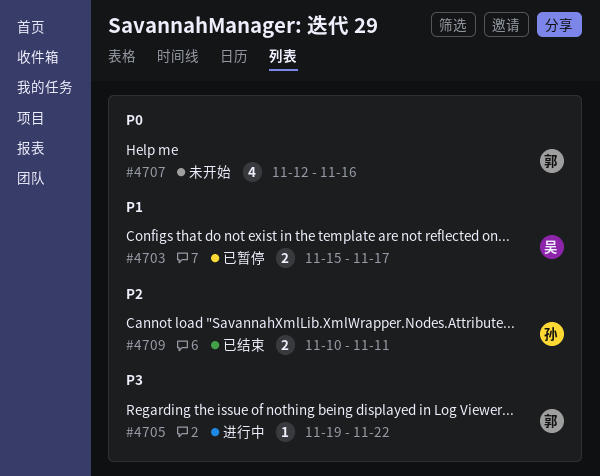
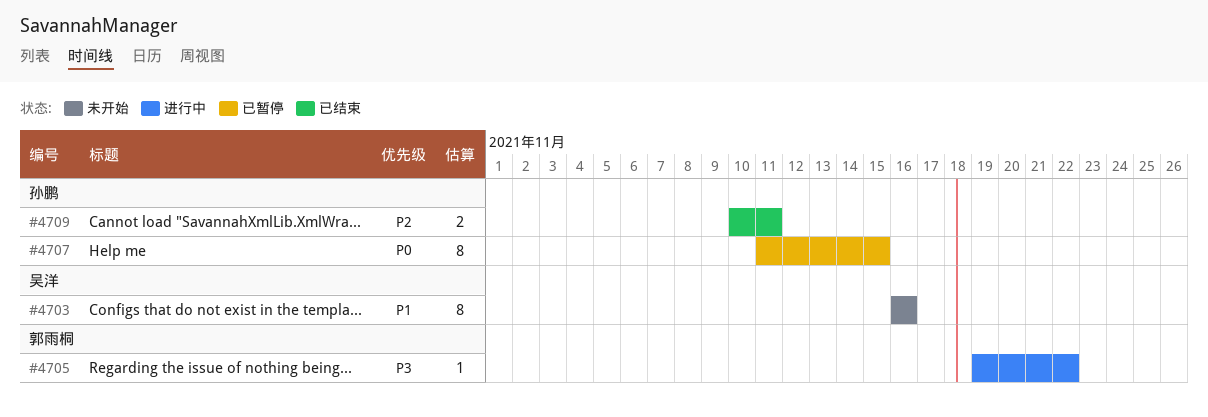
#4703, status: 已暂停 -> 未开始
#4703, estimate: 2 -> 8
#4703, start: Nov 15 -> Nov 16
#4703, due: Nov 17 -> Nov 16
#4707, status: 未开始 -> 已暂停
#4707, owner: 郭雨桐 -> 孙鹏
#4707, estimate: 4 -> 8
#4707, start: Nov 12 -> Nov 11
#4707, due: Nov 16 -> Nov 15

